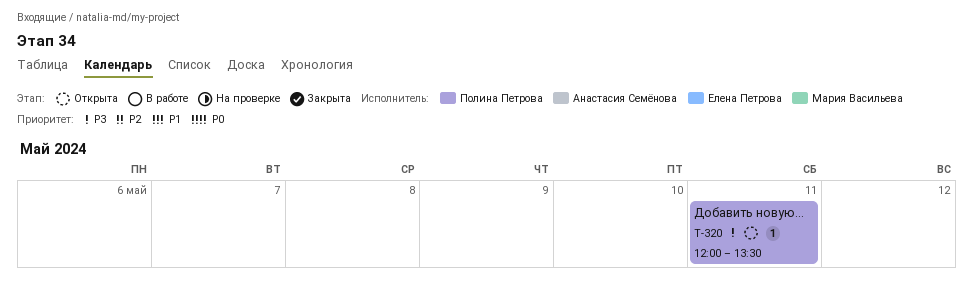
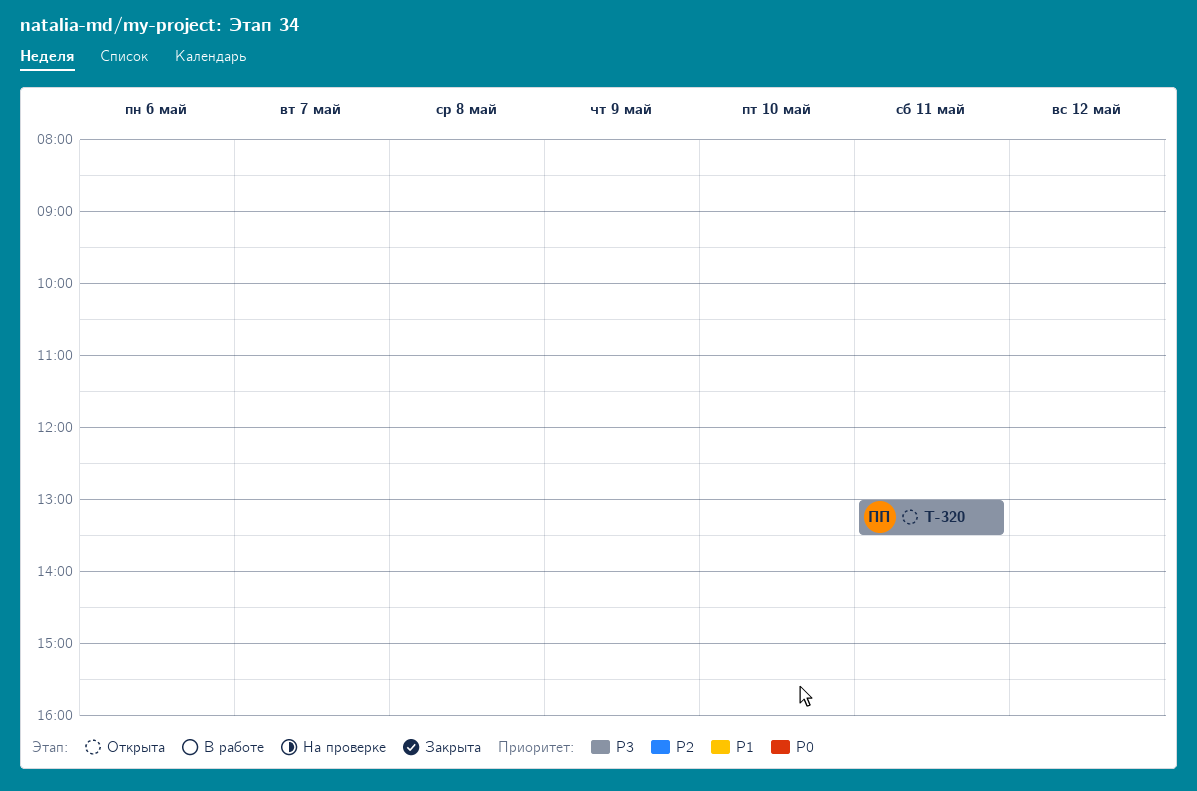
T-320, begins: 12:00 -> 13:00

